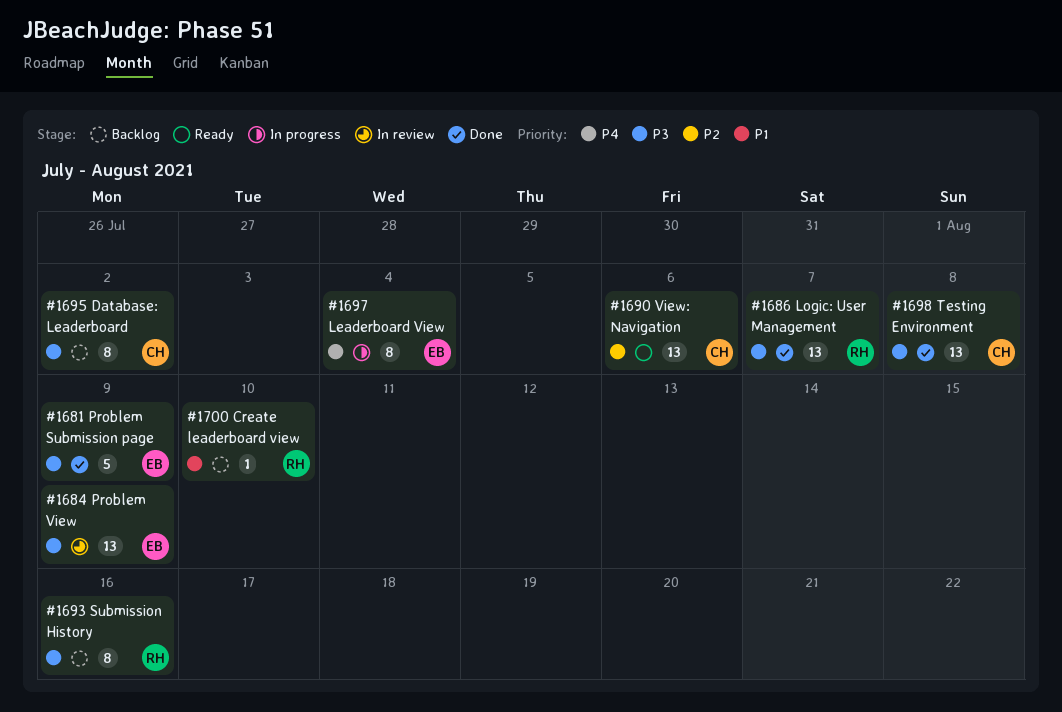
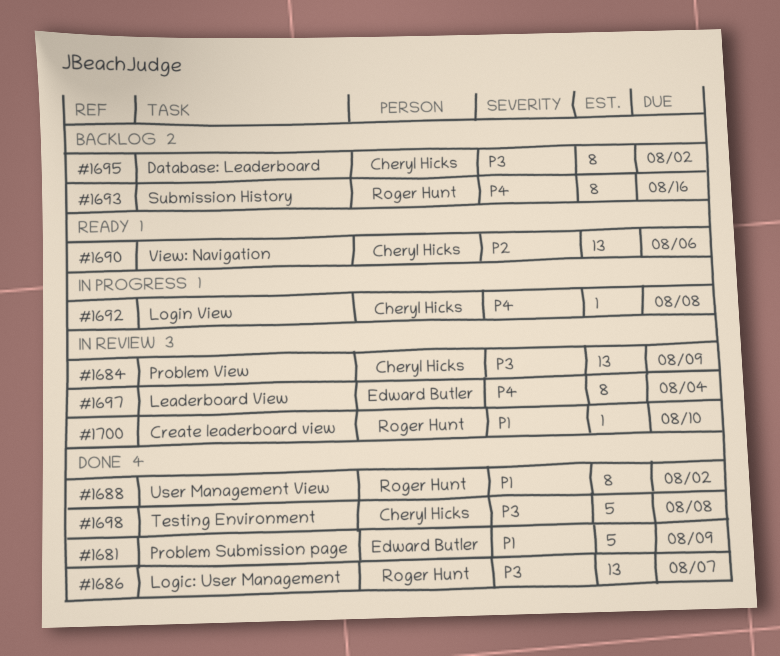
#1681, priority: P3 -> P1
#1684, owner: Edward Butler -> Cheryl Hicks
#1688: none -> present
#1692: none -> present
#1693, priority: P3 -> P4
#1697, status: In progress -> In review
#1698, estimate: 13 -> 5
#1700, status: Backlog -> In review

